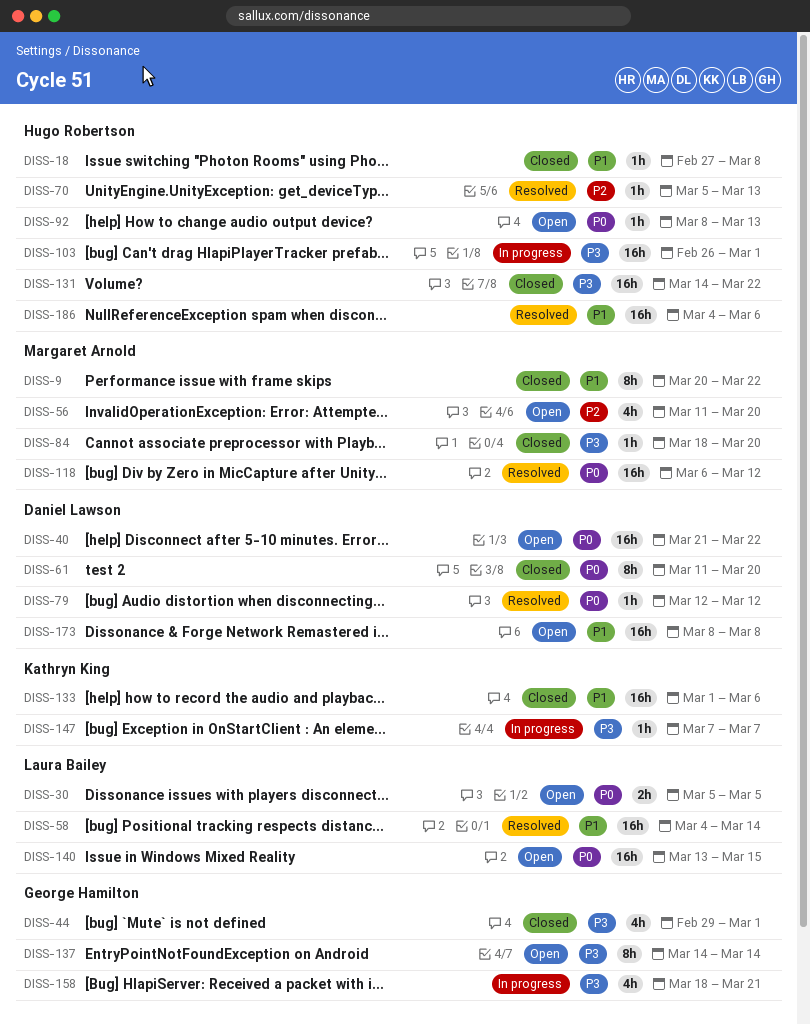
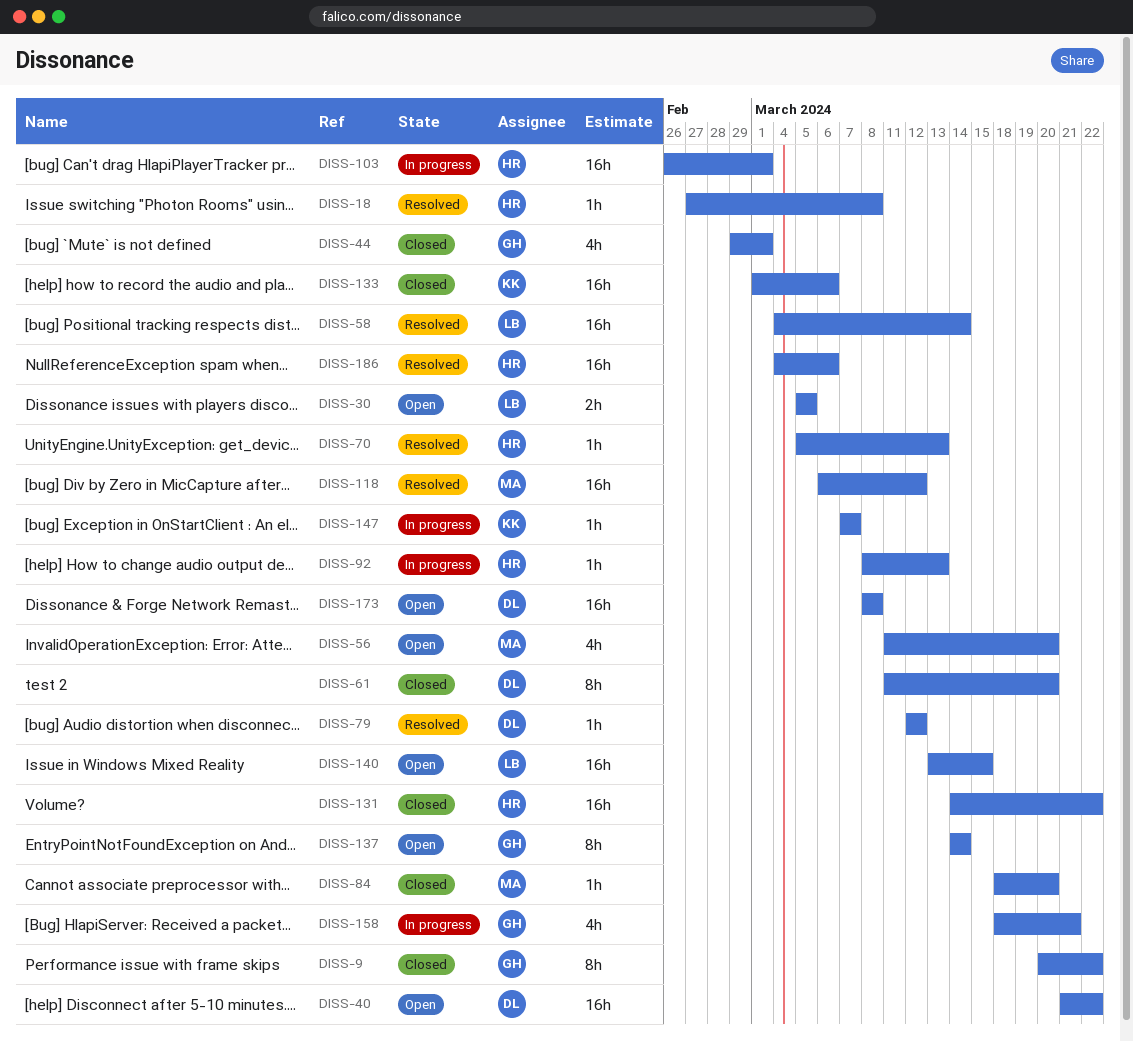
DISS-9, owner: Margaret Arnold -> George Hamilton
DISS-18, status: Closed -> Resolved
DISS-92, status: Open -> In progress

